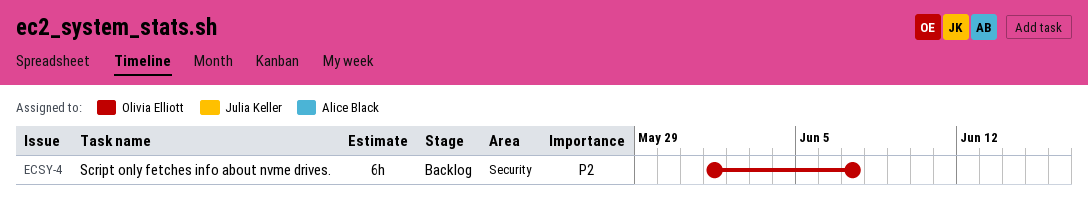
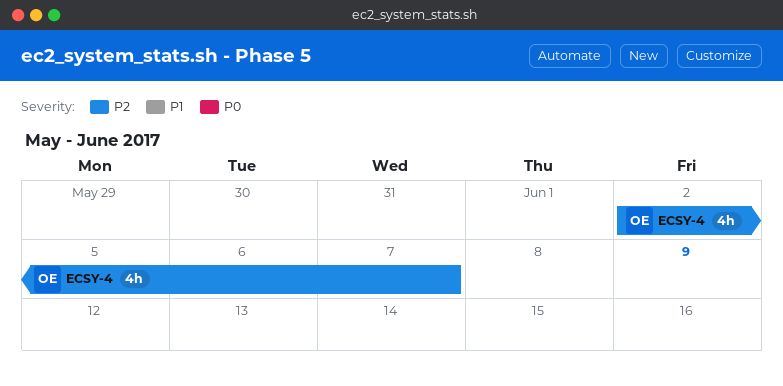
ECSY-4, estimate: 6h -> 4h
ECSY-4, start: Jun 1 -> Jun 2

